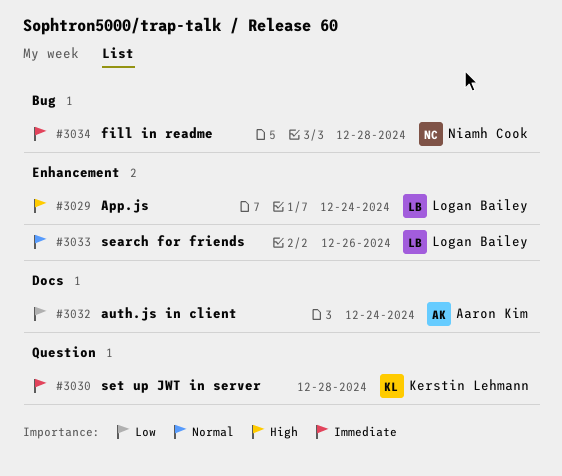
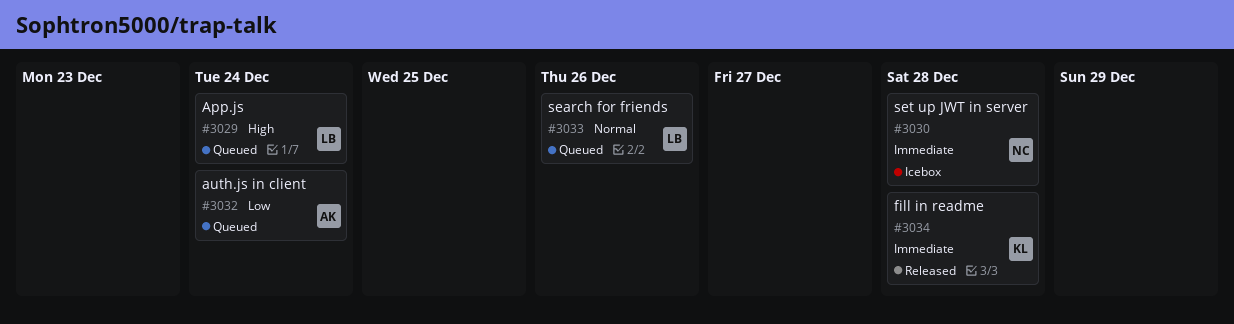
#3030, owner: Kerstin Lehmann -> Niamh Cook
#3034, owner: Niamh Cook -> Kerstin Lehmann

